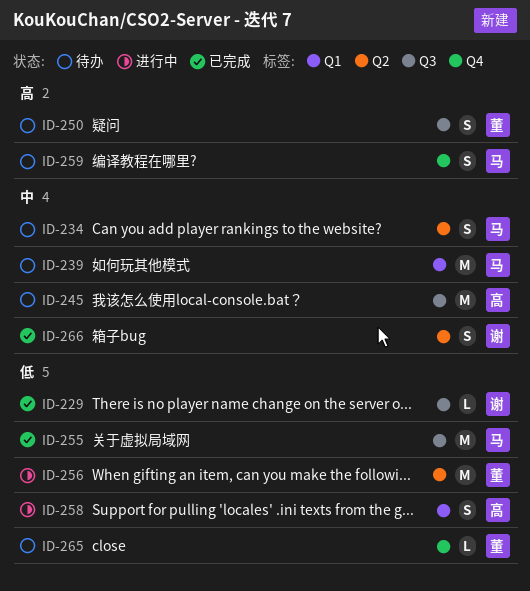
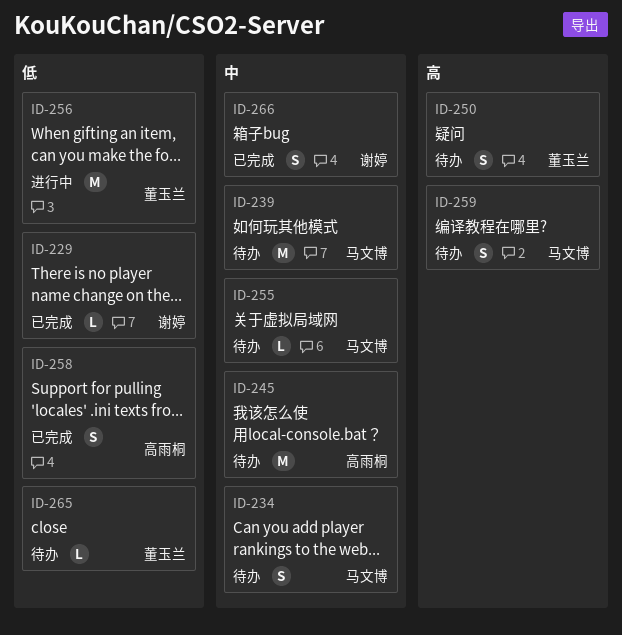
ID-255, status: 已完成 -> 待办
ID-255, priority: 低 -> 中
ID-255, estimate: M -> L
ID-258, status: 进行中 -> 已完成

